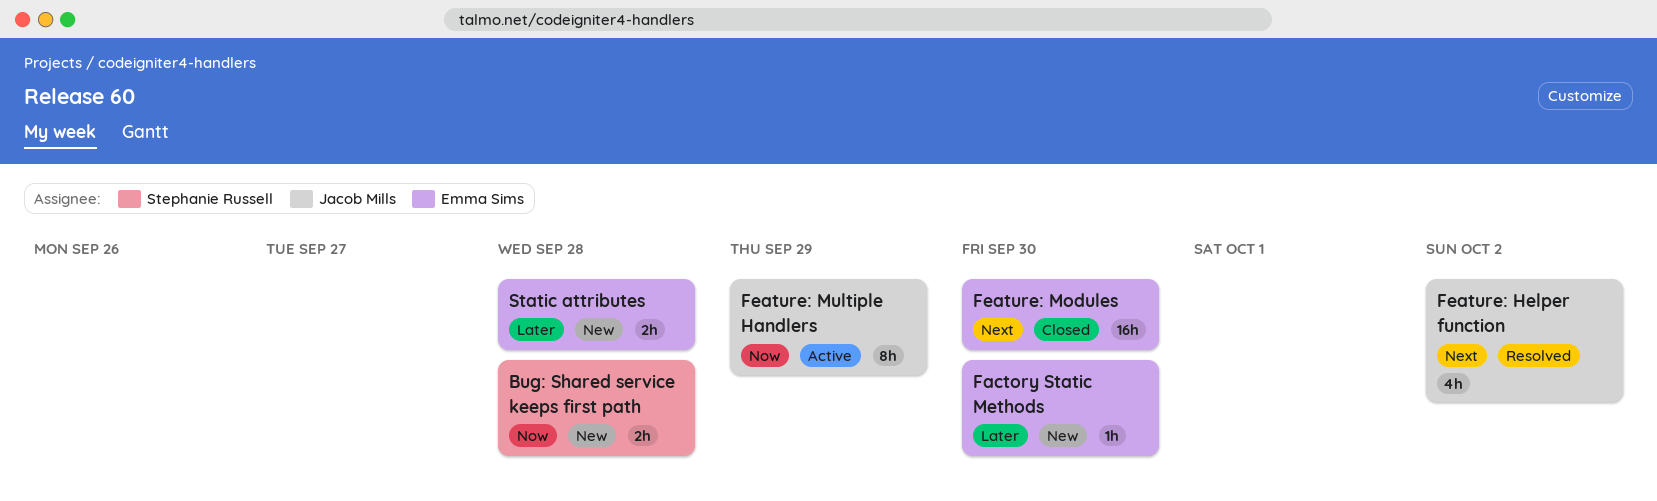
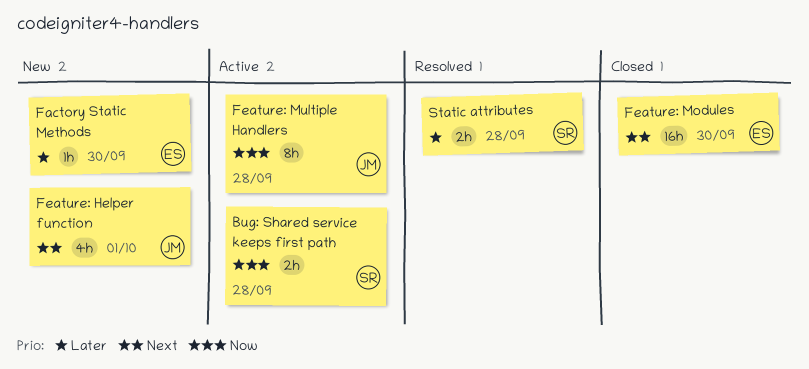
Bug: Shared service keeps first path, status: New -> Active
Feature: Helper function, status: Resolved -> New
Feature: Helper function, due: Oct 2 -> Oct 1
Feature: Multiple Handlers, due: Sep 29 -> Sep 28
Static attributes, status: New -> Resolved
Static attributes, owner: Emma Sims -> Stephanie Russell

